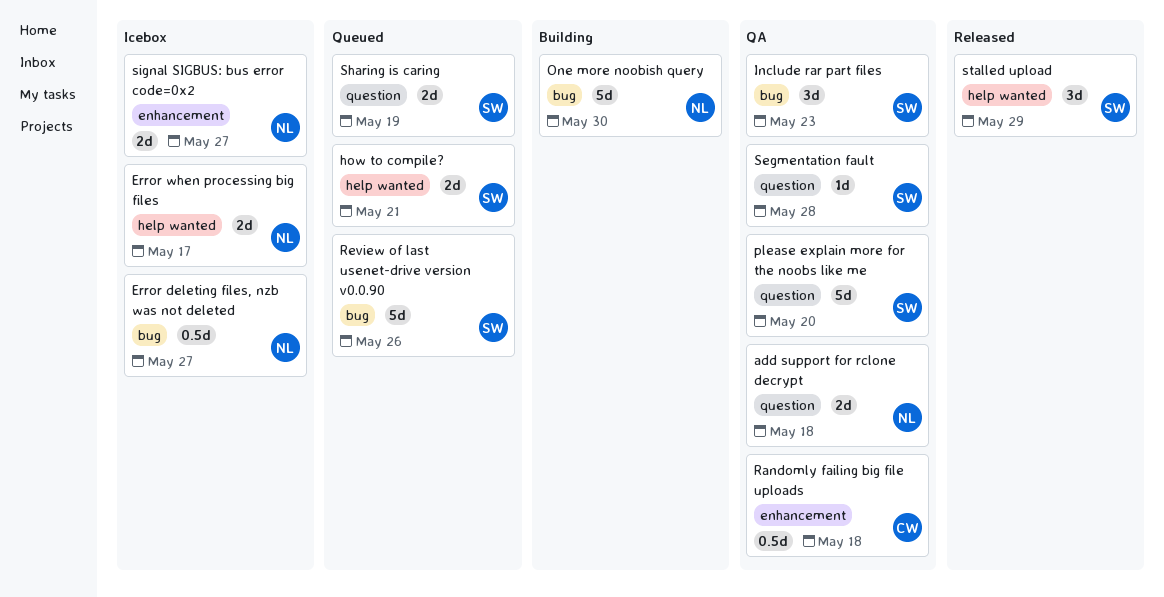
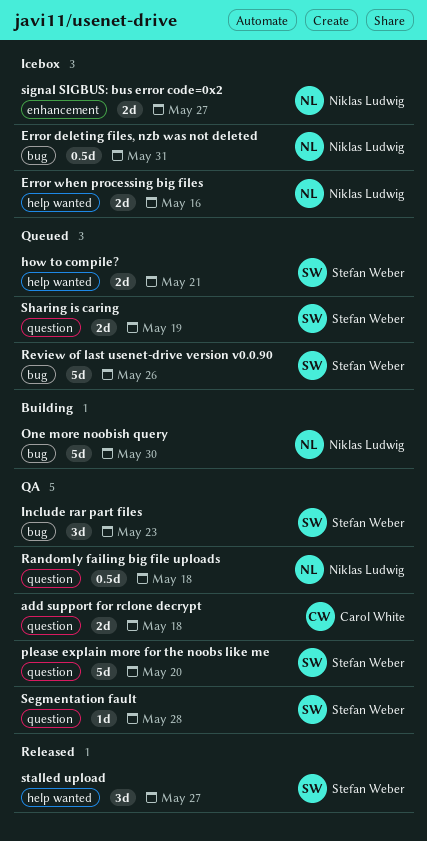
add support for rclone decrypt, owner: Niklas Ludwig -> Carol White
Error deleting files, nzb was not deleted, due: May 27 -> May 31
Error when processing big files, due: May 17 -> May 16
Randomly failing big file uploads, owner: Carol White -> Niklas Ludwig
Randomly failing big file uploads, label: enhancement -> question
stalled upload, due: May 29 -> May 27

